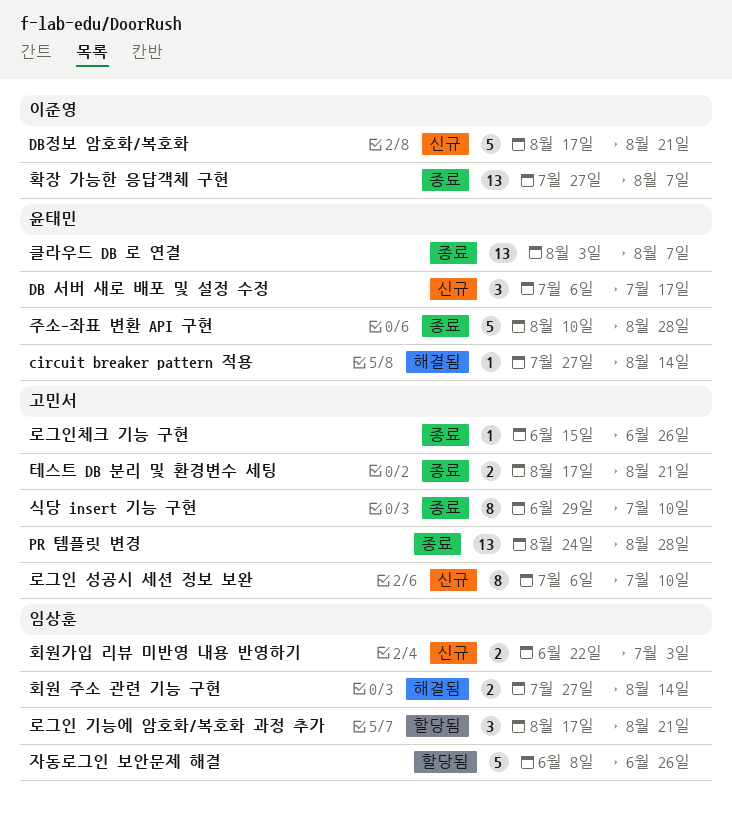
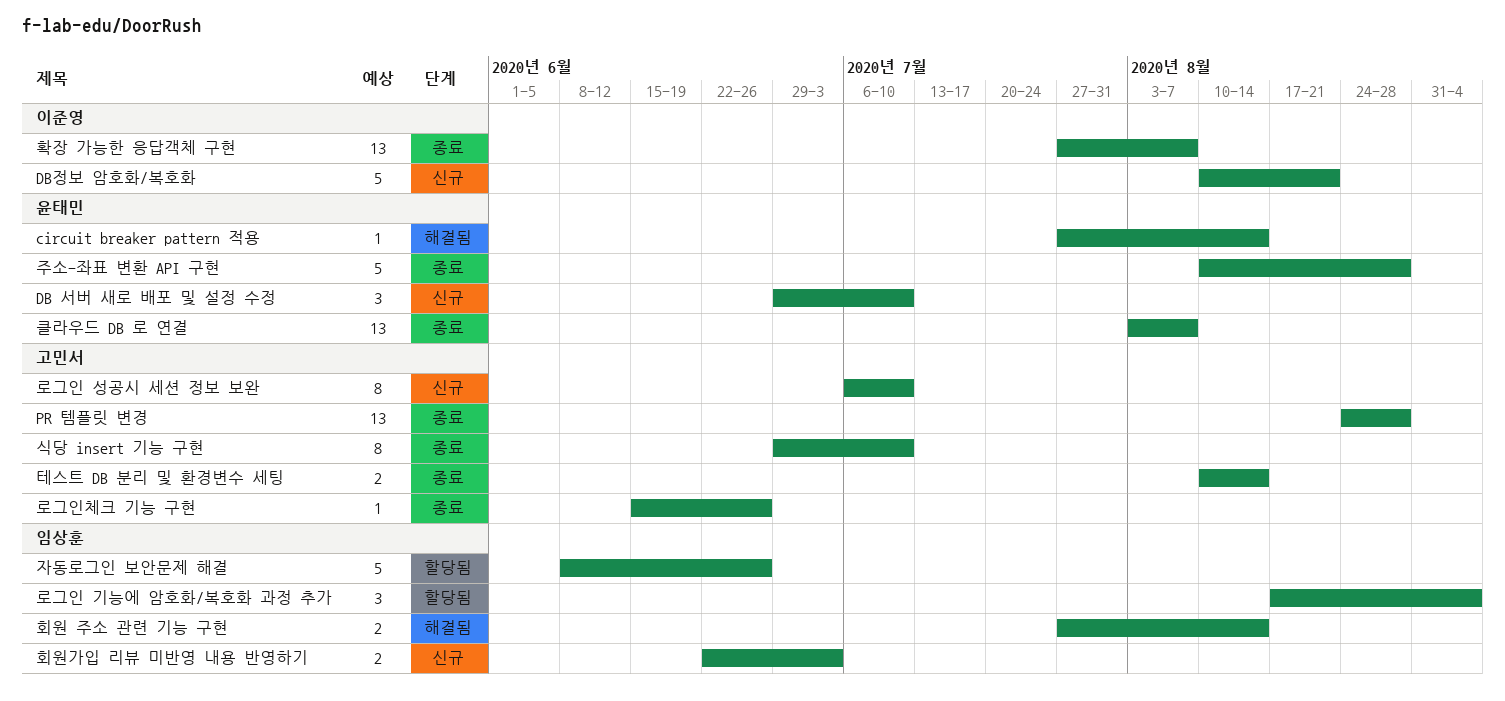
DB 서버 새로 배포 및 설정 수정, start: Jul 6 -> Jun 29
DB 서버 새로 배포 및 설정 수정, due: Jul 17 -> Jul 10
DB정보 암호화/복호화, start: Aug 17 -> Aug 10
로그인 기능에 암호화/복호화 과정 추가, due: Aug 21 -> Sep 4
테스트 DB 분리 및 환경변수 세팅, start: Aug 17 -> Aug 10
테스트 DB 분리 및 환경변수 세팅, due: Aug 21 -> Aug 14

